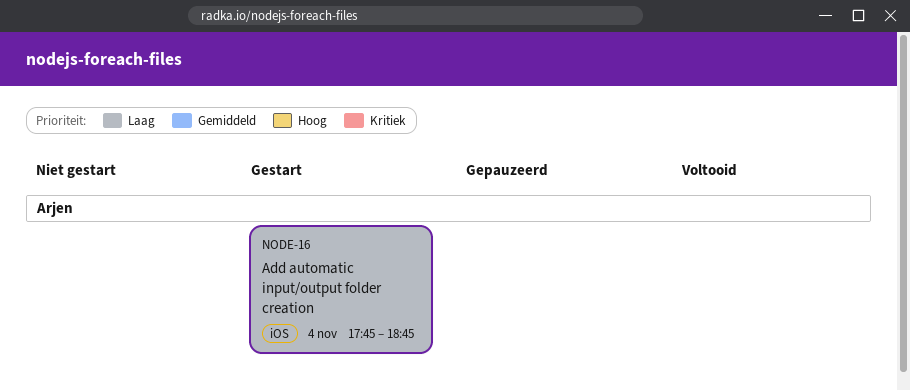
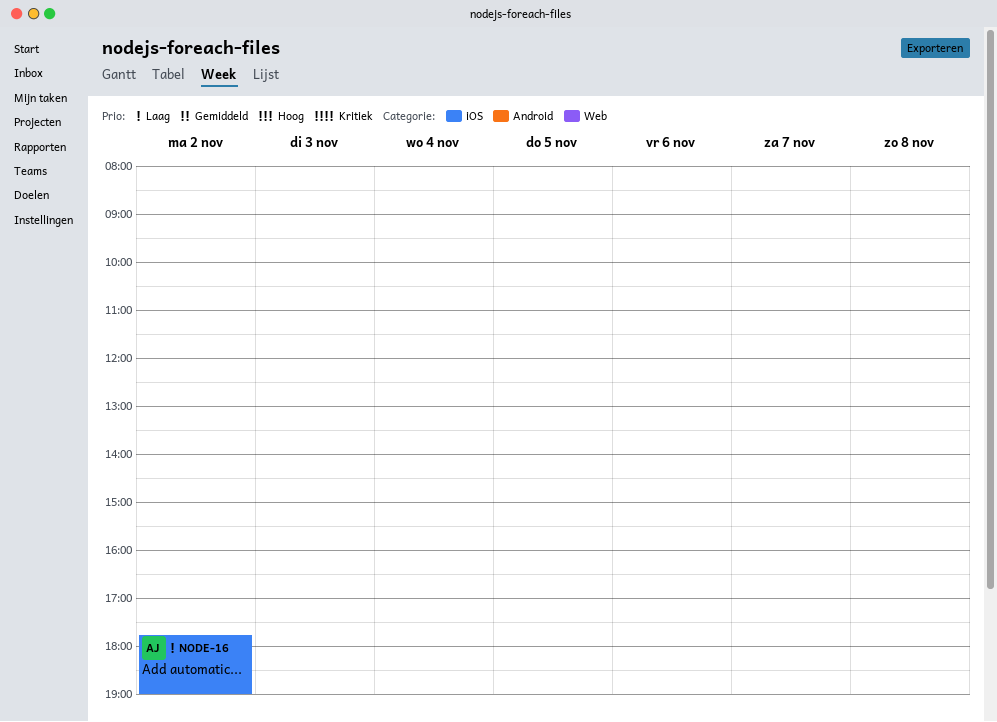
NODE-16, day: Nov 4 -> Nov 2
NODE-16, ends: 18:45 -> 19:00

